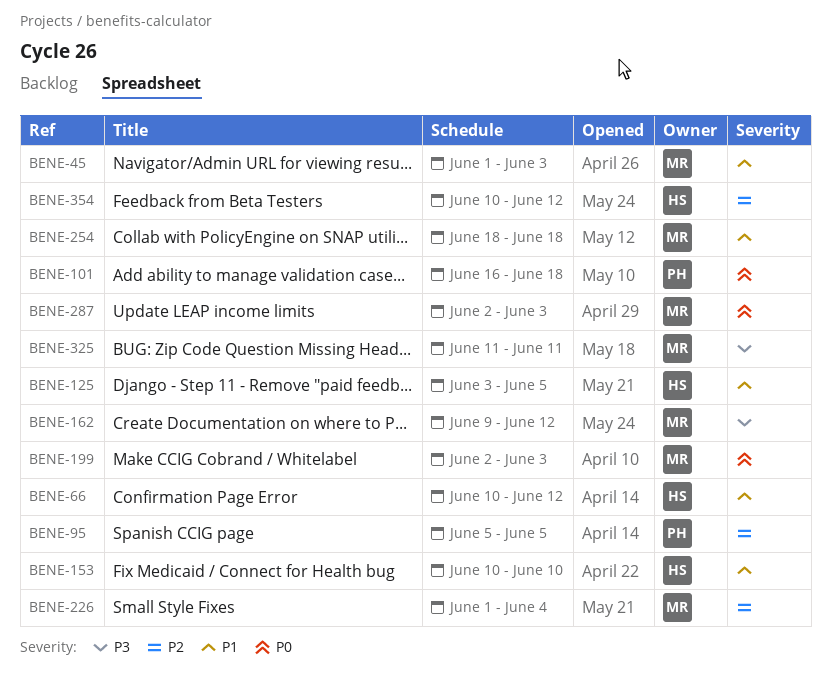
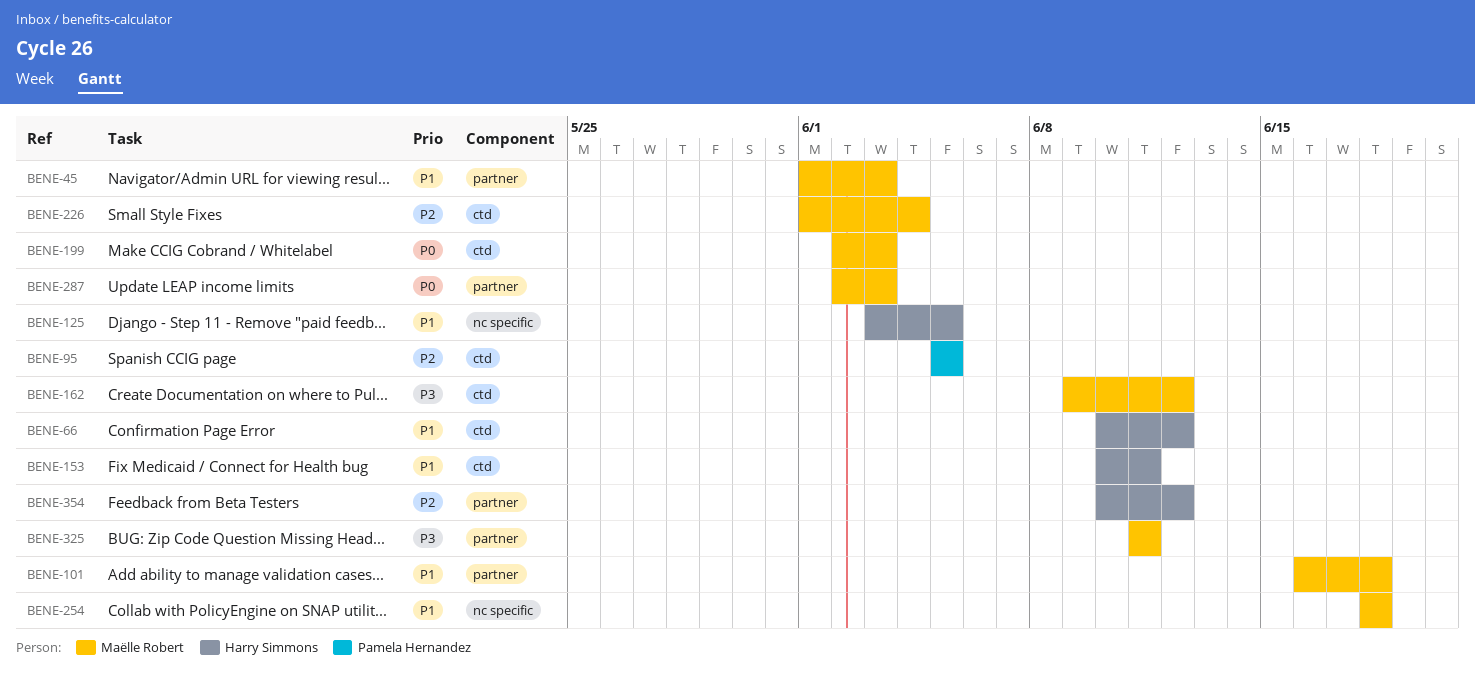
BENE-101, owner: Pamela Hernandez -> Maëlle Robert
BENE-101, priority: P0 -> P1
BENE-153, due: Jun 10 -> Jun 11

